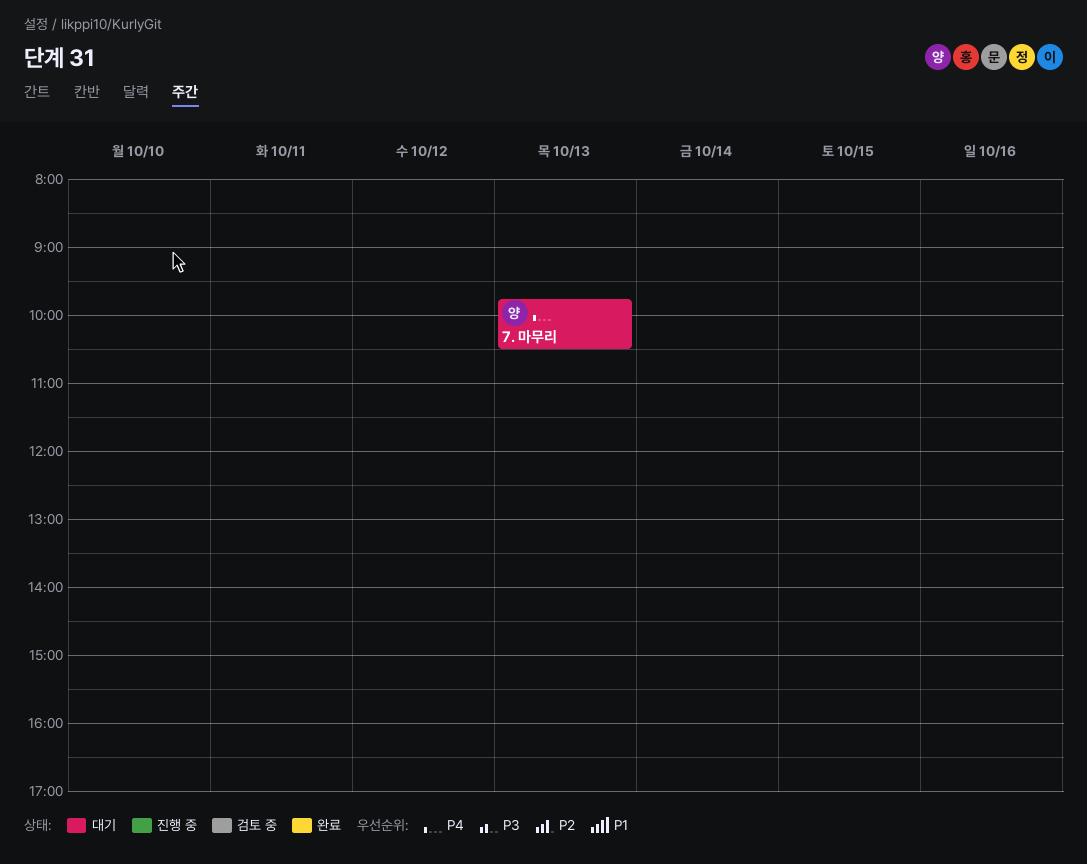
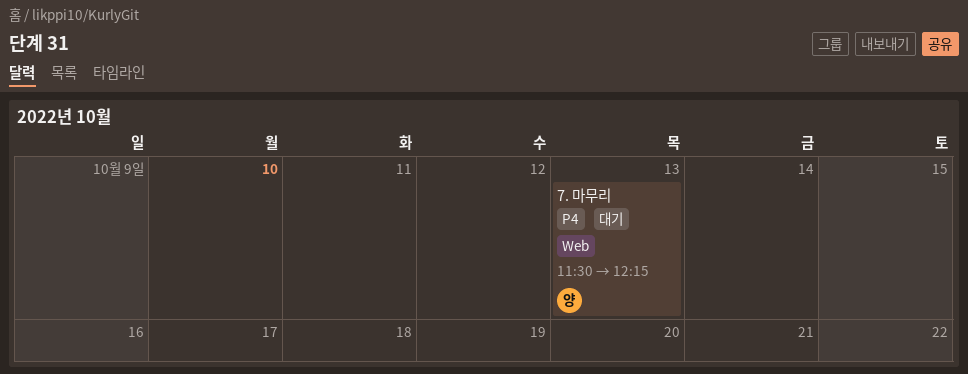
7. 마무리, begins: 09:45 -> 11:30
7. 마무리, ends: 10:30 -> 12:15

